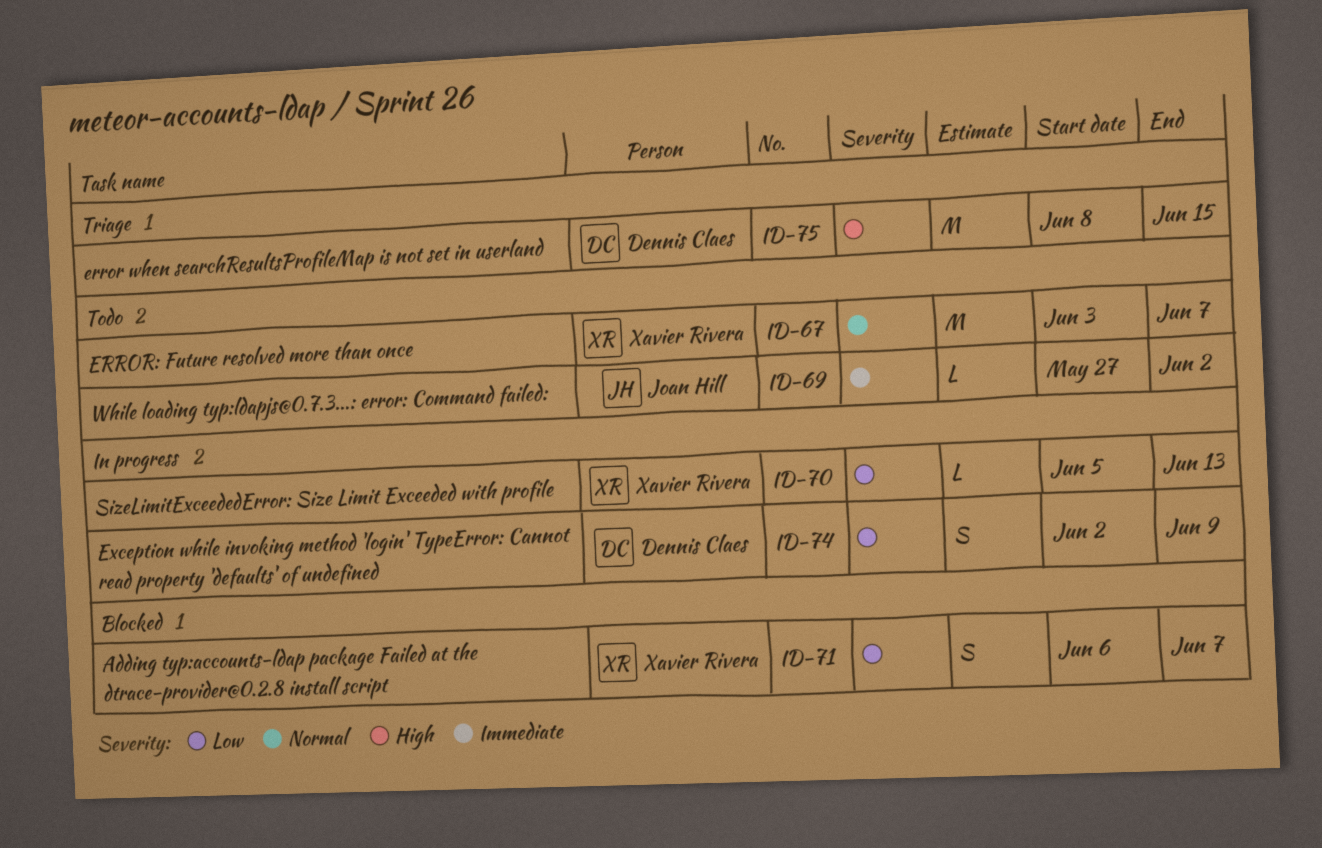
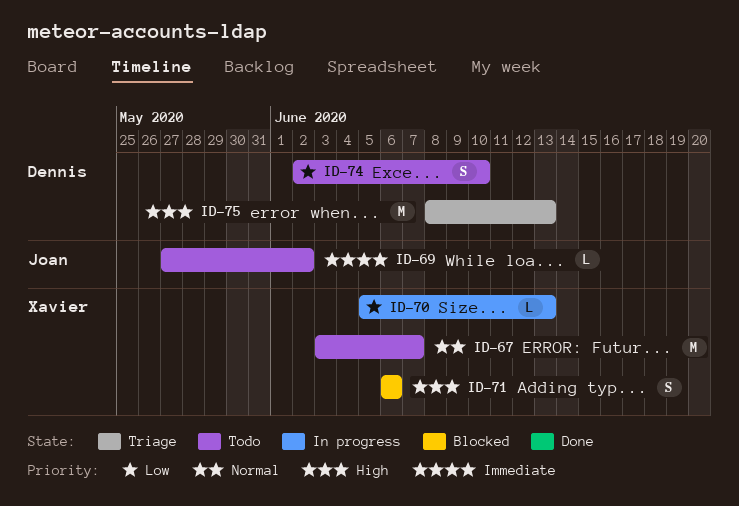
ID-71, priority: Low -> High
ID-71, due: Jun 7 -> Jun 6
ID-74, status: In progress -> Todo
ID-74, due: Jun 9 -> Jun 10
ID-75, due: Jun 15 -> Jun 13

